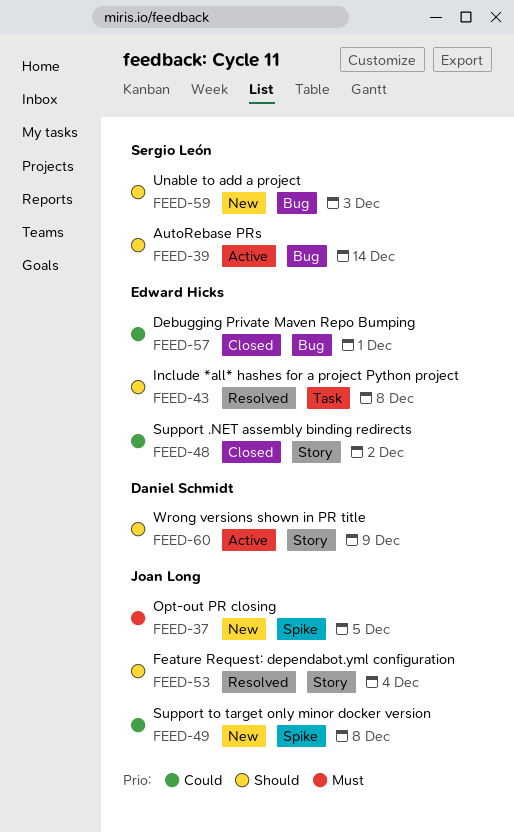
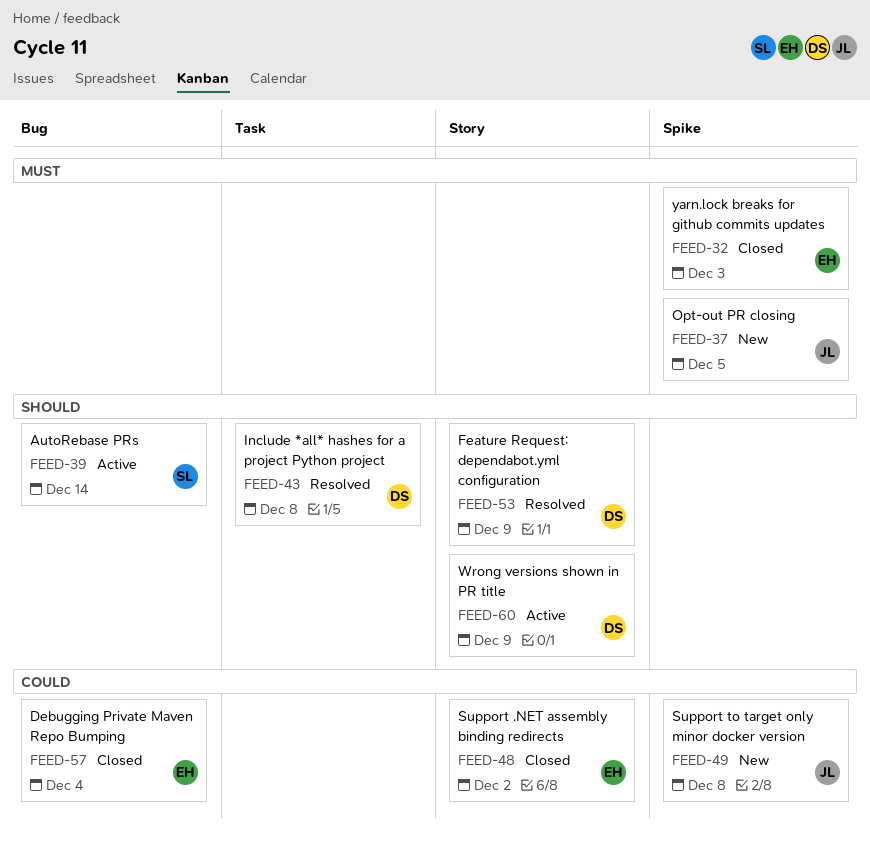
FEED-32: none -> present
FEED-43, owner: Edward Hicks -> Daniel Schmidt
FEED-53, owner: Joan Long -> Daniel Schmidt
FEED-53, due: Dec 4 -> Dec 9
FEED-57, due: Dec 1 -> Dec 4
FEED-59: present -> none

